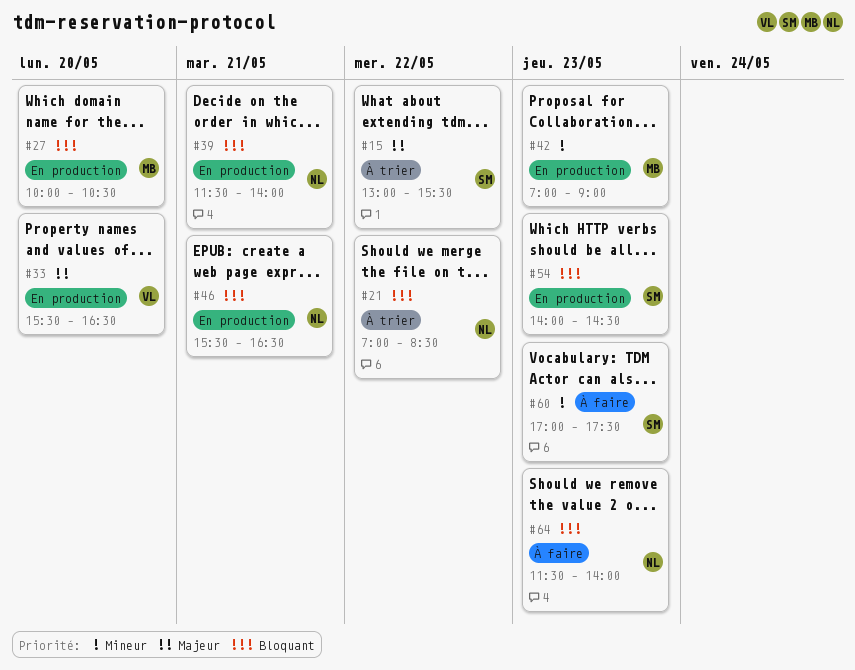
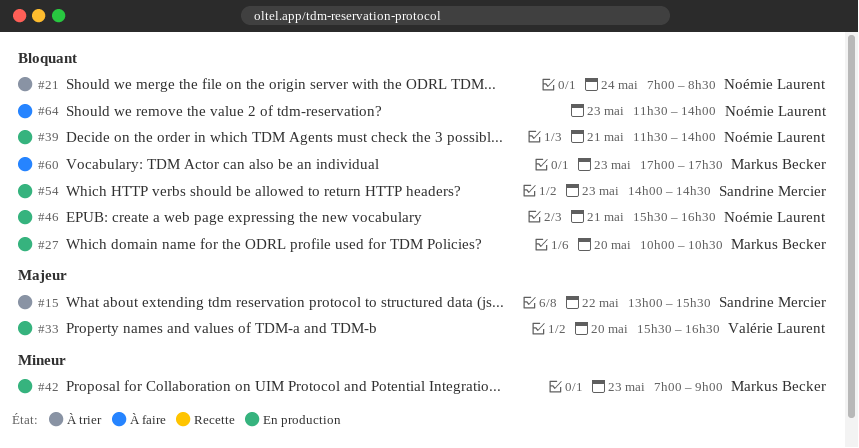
#21, day: May 22 -> May 24
#60, owner: Sandrine Mercier -> Markus Becker
#60, priority: Mineur -> Bloquant

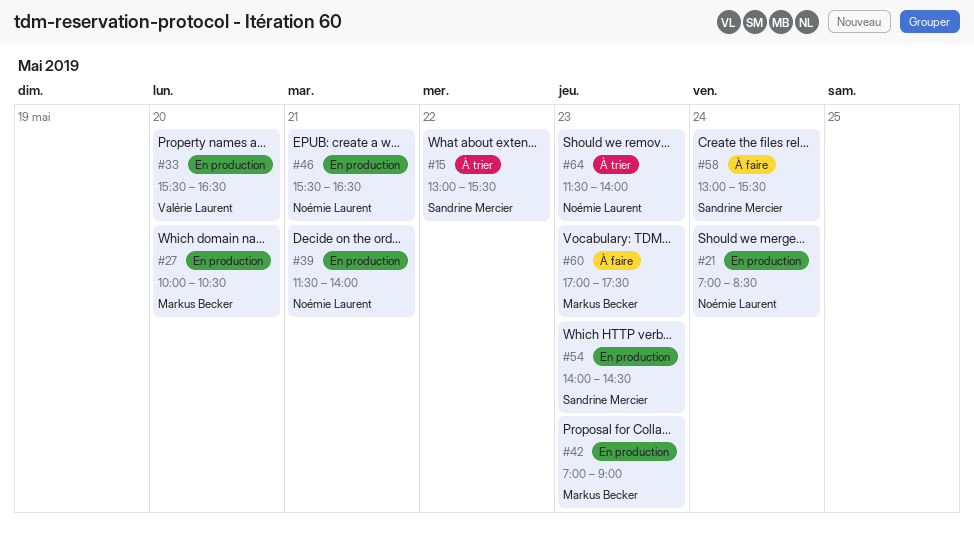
#21, status: À trier -> En production
#58: none -> present
#64, status: À faire -> À trier

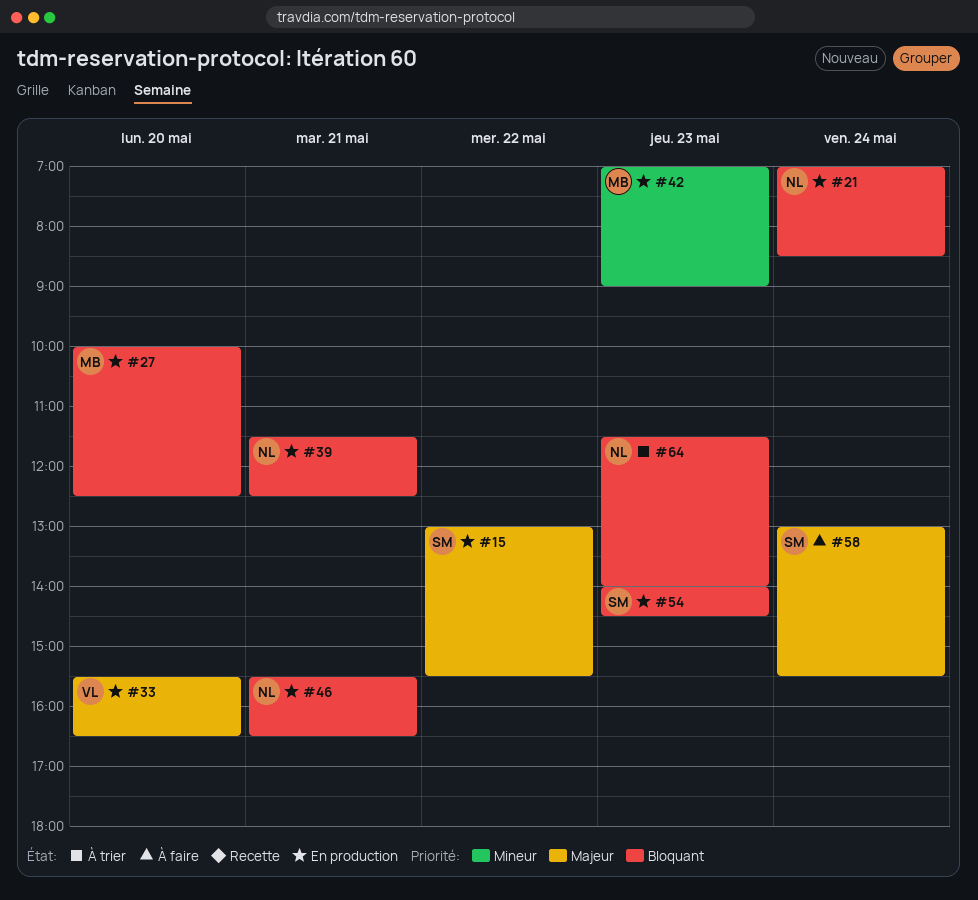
#15, status: À trier -> En production
#27, ends: 10:30 -> 12:30
#39, ends: 14:00 -> 12:30
#60: present -> none

